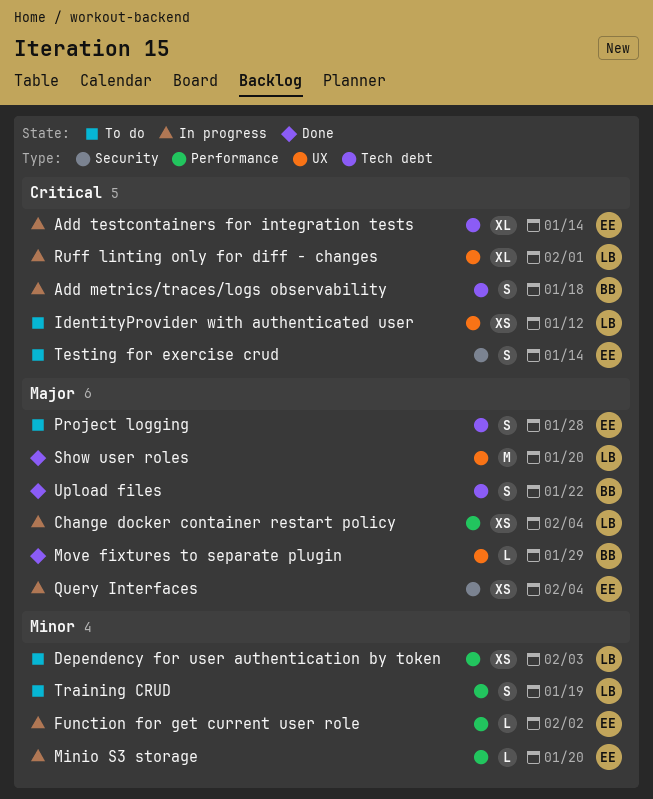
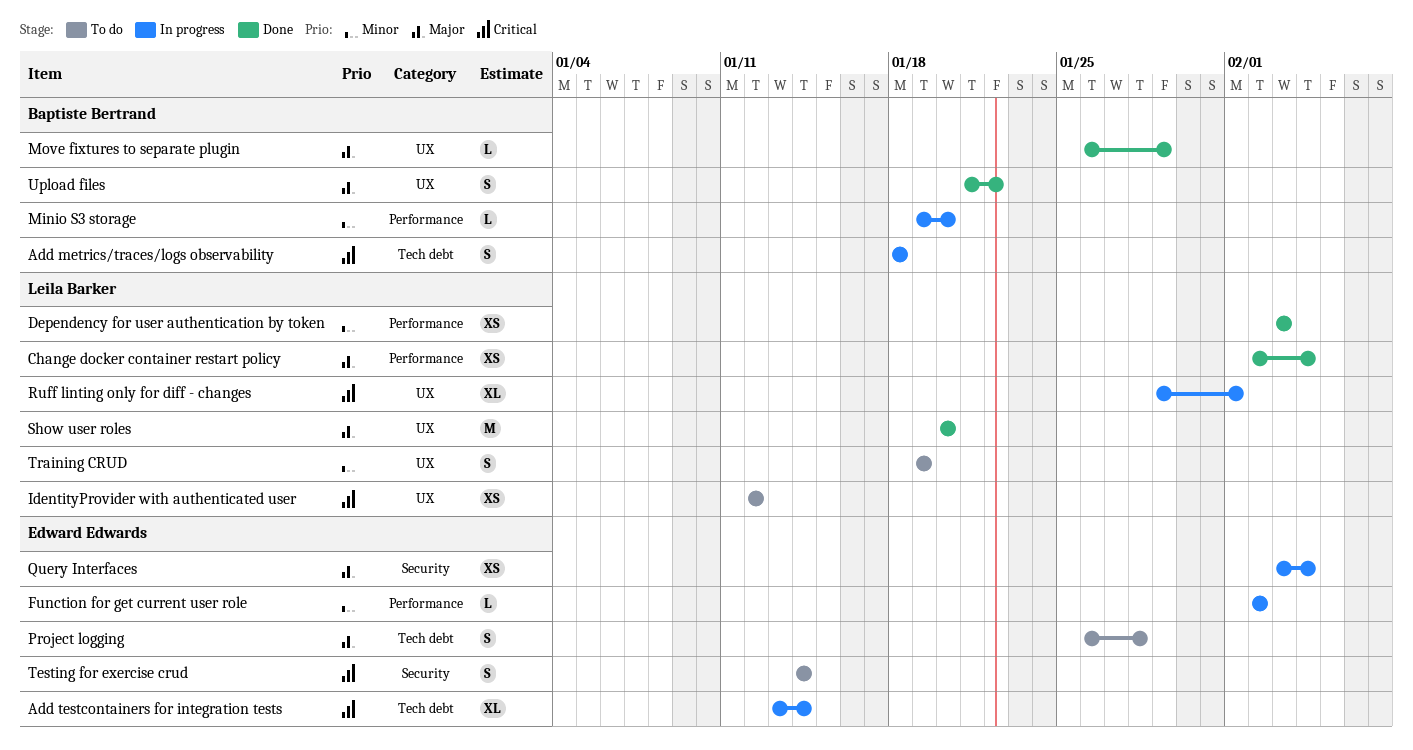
Change docker container restart policy, status: In progress -> Done
Dependency for user authentication by token, status: To do -> Done
Minio S3 storage, owner: Edward Edwards -> Baptiste Bertrand
Training CRUD, label: Performance -> UX
Upload files, label: Tech debt -> UX

